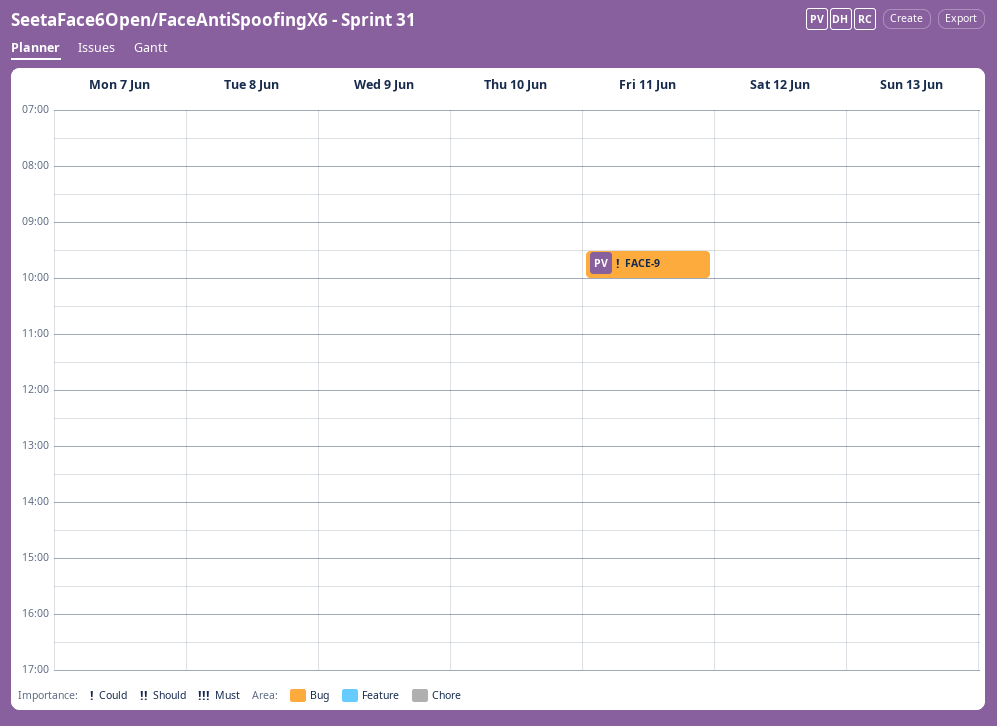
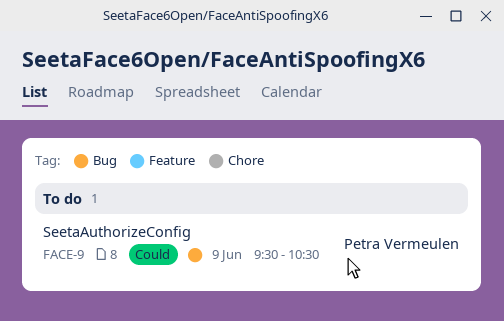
FACE-9, day: Jun 11 -> Jun 9
FACE-9, ends: 10:00 -> 10:30

